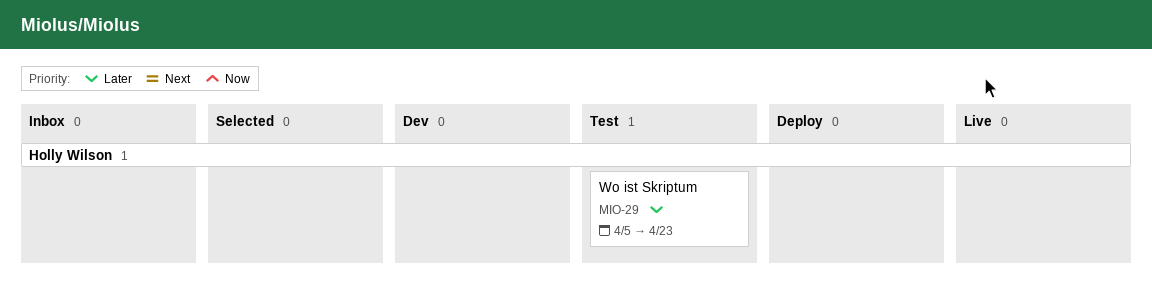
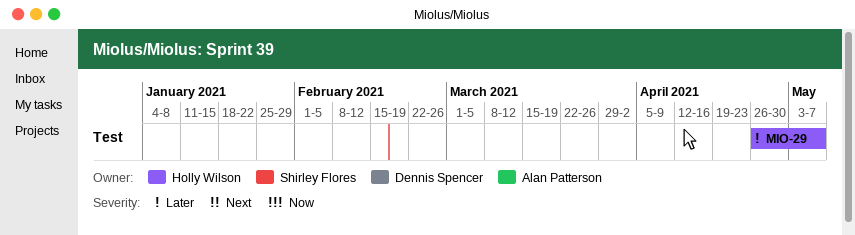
MIO-29, start: Apr 5 -> Apr 26
MIO-29, due: Apr 23 -> May 7

